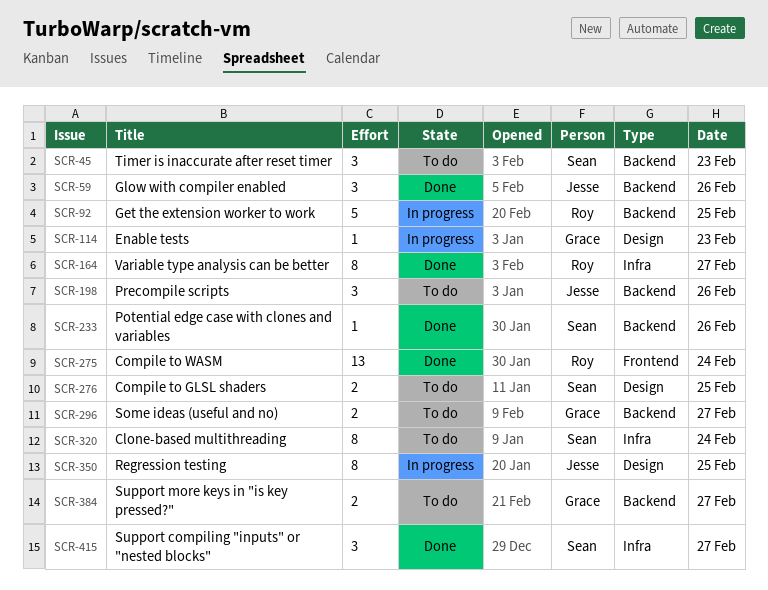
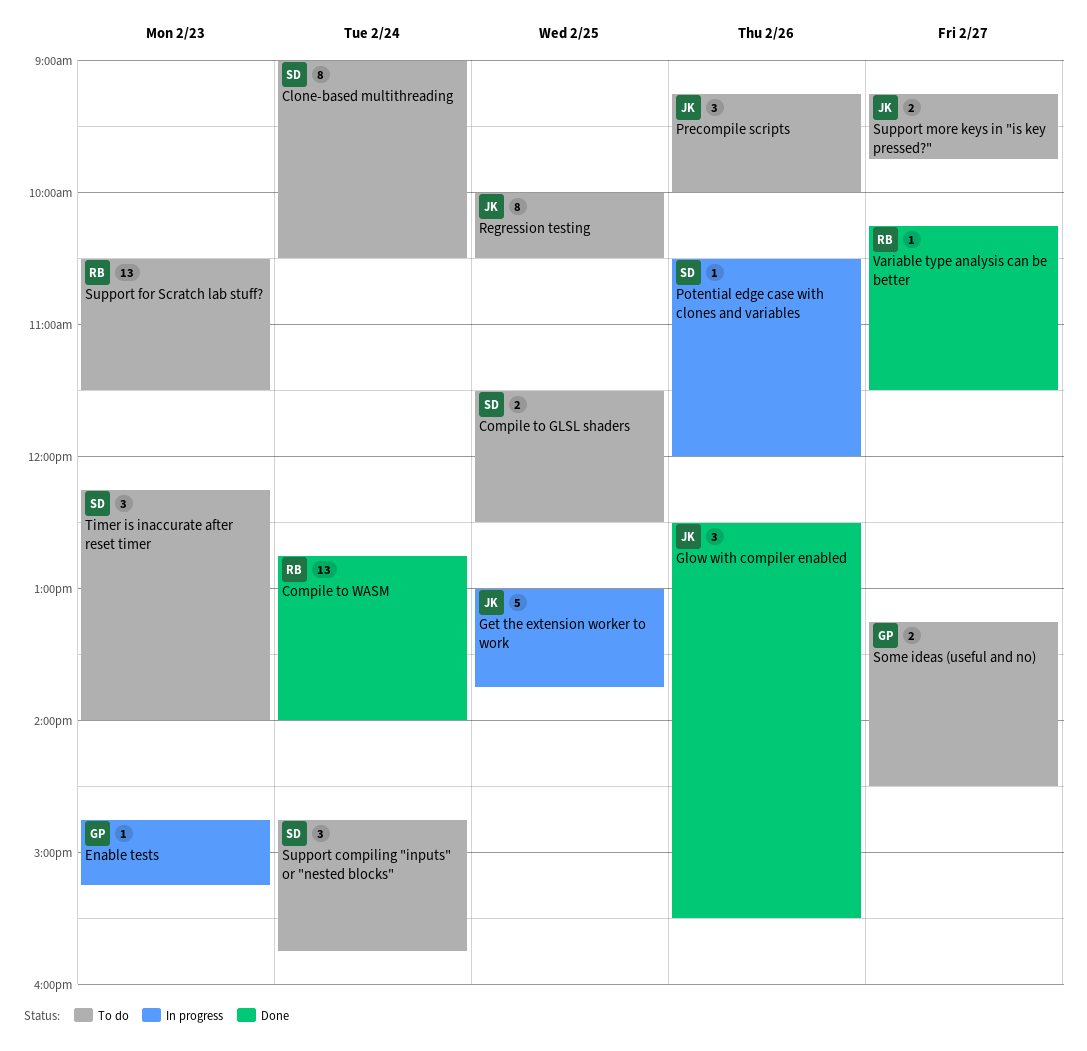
Get the extension worker to work, owner: Roy -> Jesse
Potential edge case with clones and variables, status: Done -> In progress
Regression testing, status: In progress -> To do
Support compiling "inputs" or "nested blocks", status: Done -> To do
Support compiling "inputs" or "nested blocks", day: Feb 27 -> Feb 24
Support for Scratch lab stuff?: none -> present
Support more keys in "is key pressed?", owner: Grace -> Jesse
Variable type analysis can be better, estimate: 8 -> 1

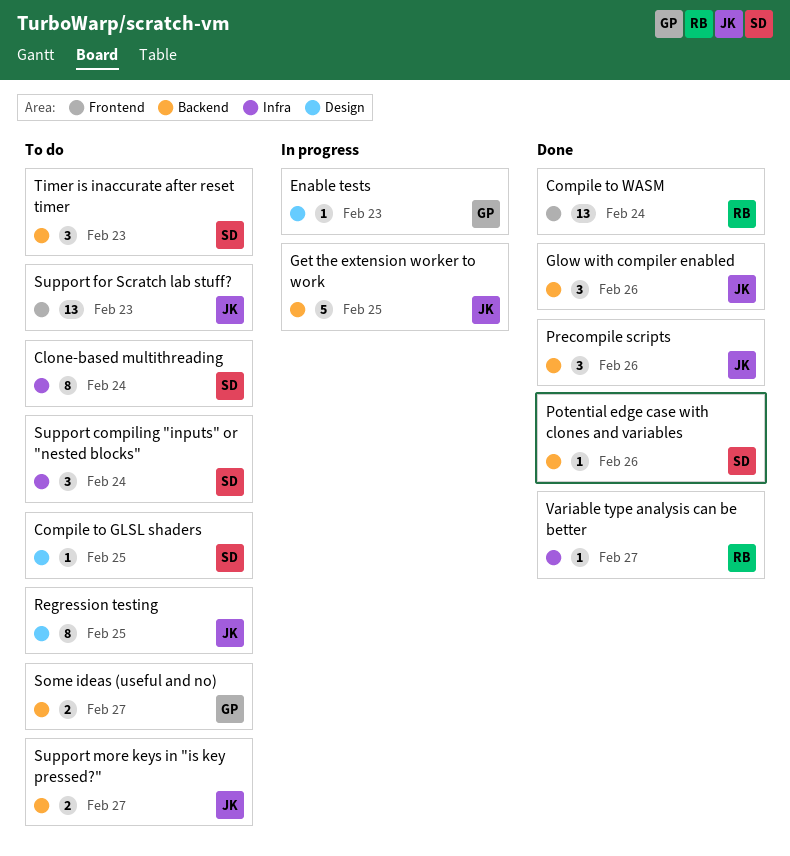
Compile to GLSL shaders, estimate: 2 -> 1
Potential edge case with clones and variables, status: In progress -> Done
Precompile scripts, status: To do -> Done
Support for Scratch lab stuff?, owner: RB -> JK

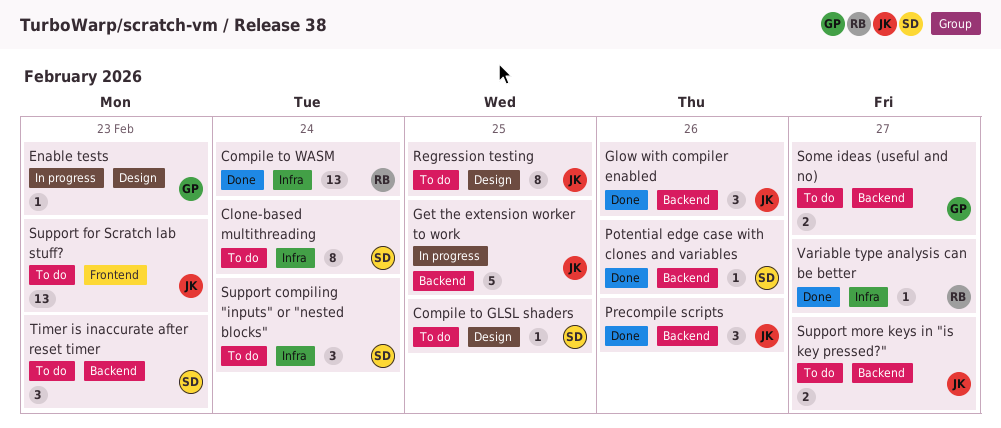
Compile to WASM, label: Frontend -> Infra

